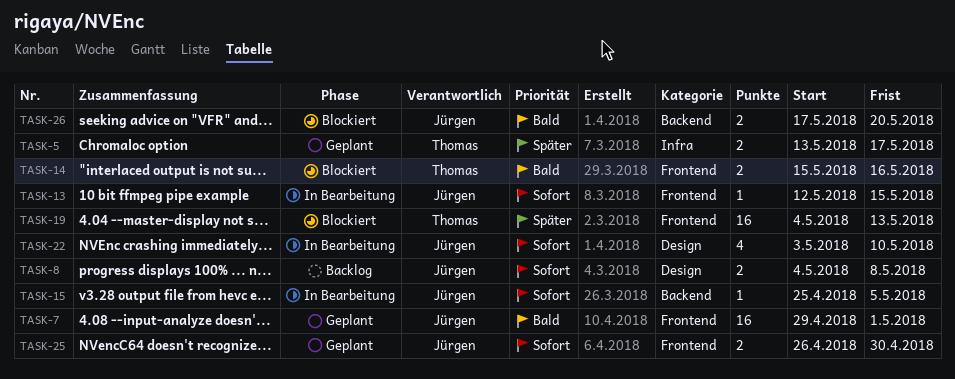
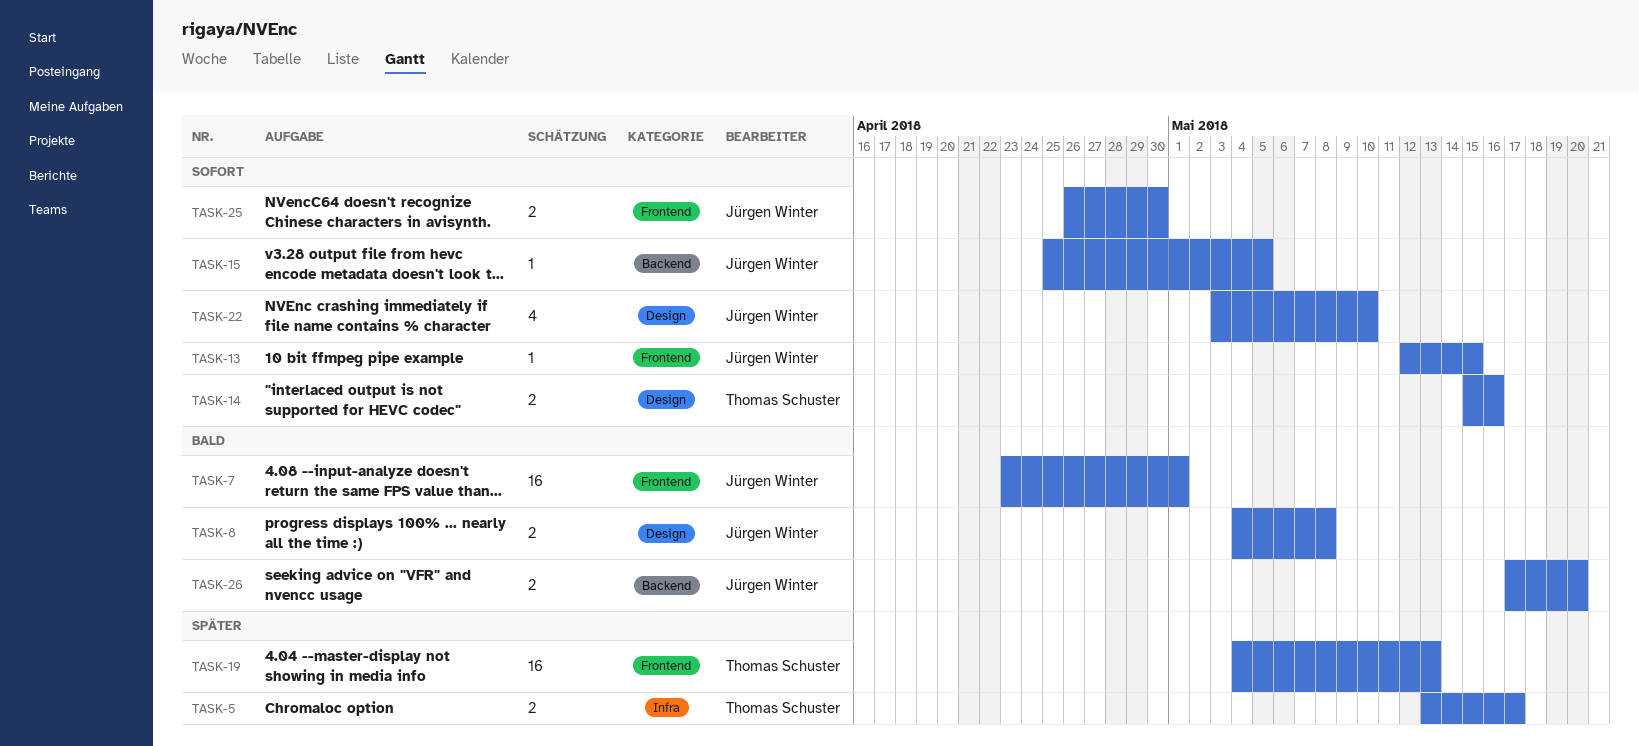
TASK-7, start: Apr 29 -> Apr 23
TASK-8, priority: Sofort -> Bald
TASK-14, priority: Bald -> Sofort
TASK-14, label: Frontend -> Design

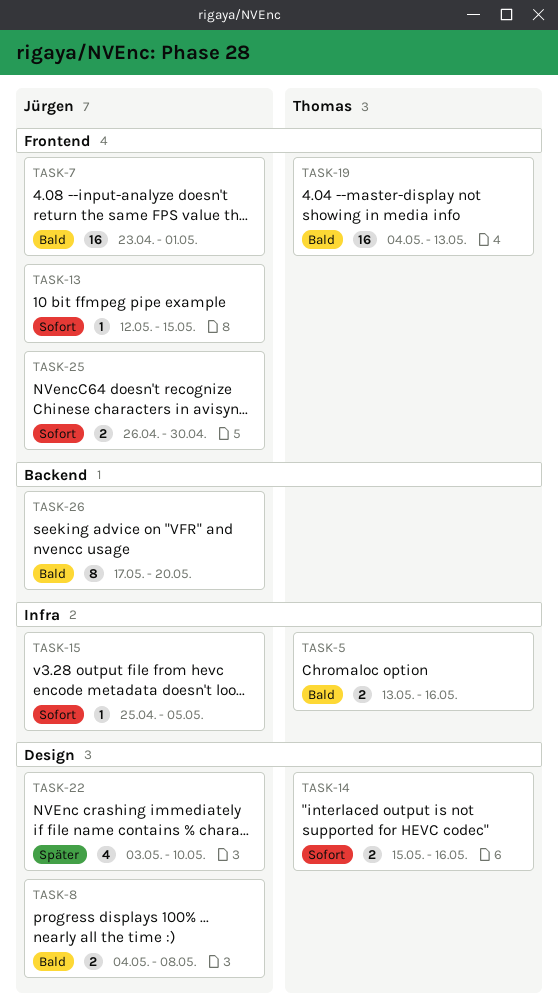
TASK-5, priority: Später -> Bald
TASK-5, due: May 17 -> May 16
TASK-15, label: Backend -> Infra
TASK-19, priority: Später -> Bald
TASK-22, priority: Sofort -> Später
TASK-26, estimate: 2 -> 8

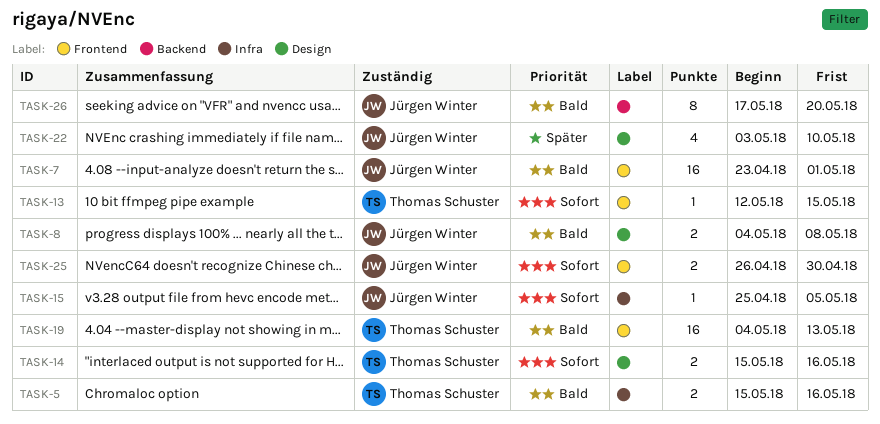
TASK-5, start: May 13 -> May 15
TASK-13, owner: Jürgen Winter -> Thomas Schuster

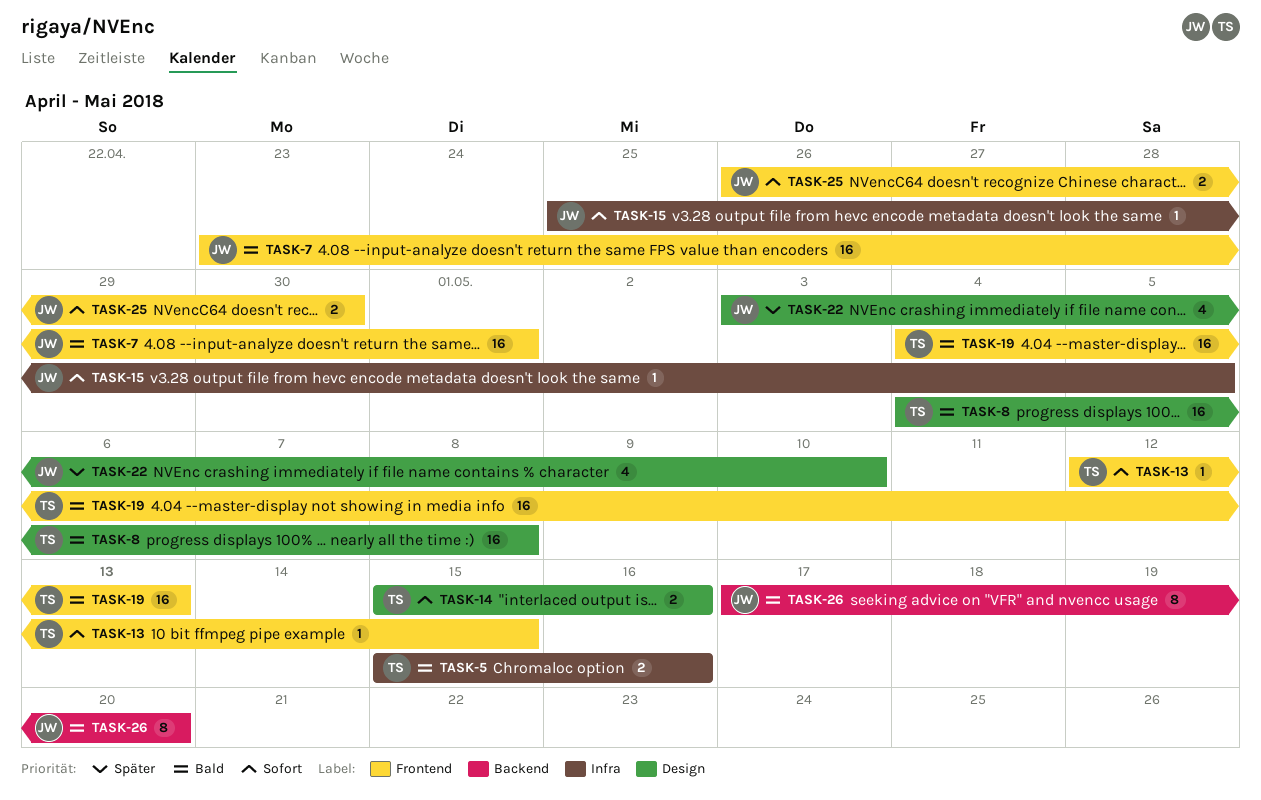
TASK-8, owner: Jürgen Winter -> Thomas Schuster
TASK-8, estimate: 2 -> 16

